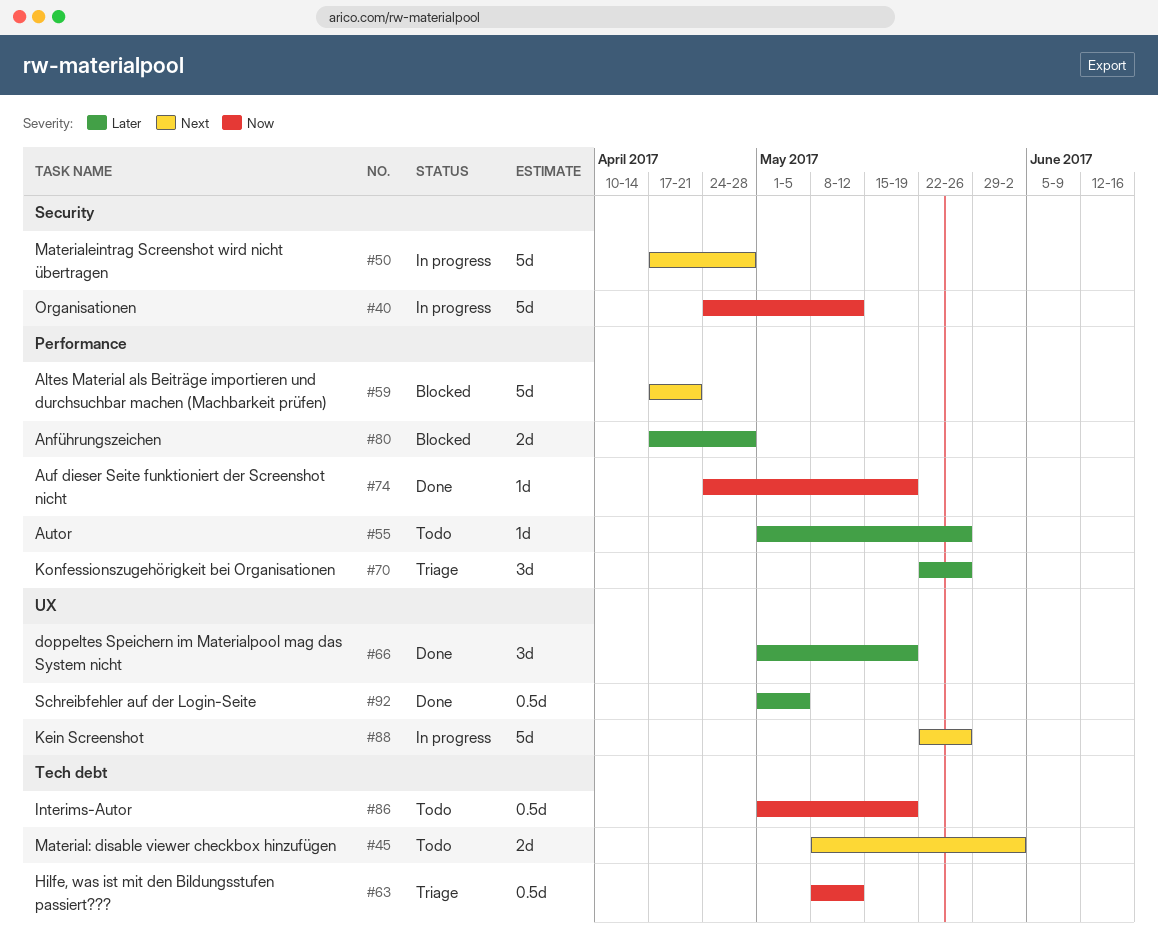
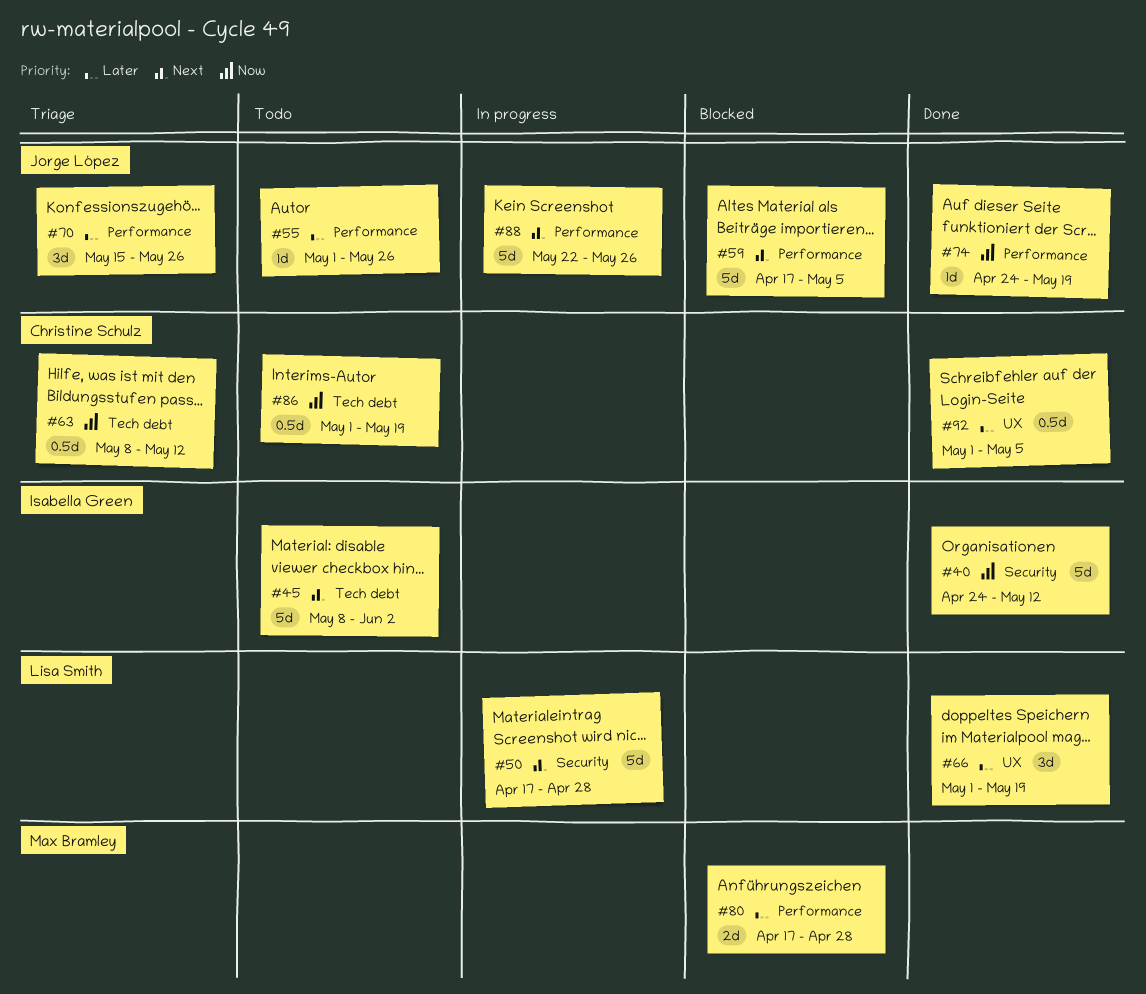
#40, status: In progress -> Done
#45, estimate: 2d -> 5d
#59, due: Apr 21 -> May 5
#70, start: May 22 -> May 15
#88, label: UX -> Performance

